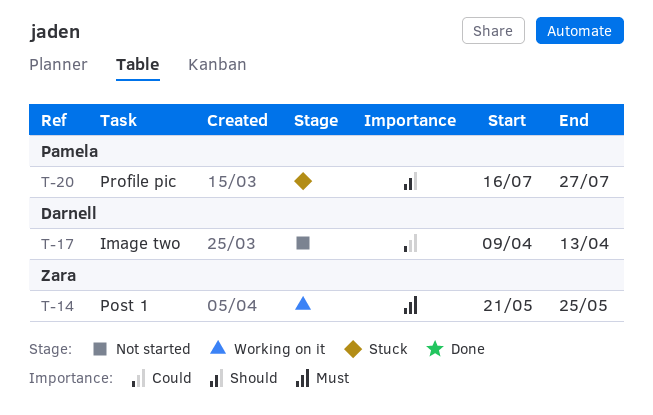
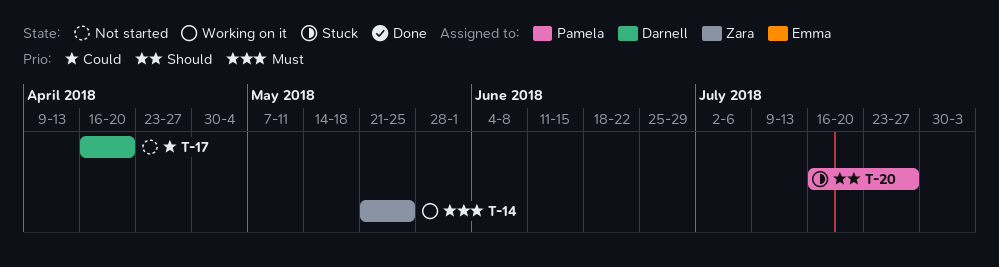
T-17, start: Apr 9 -> Apr 16
T-17, due: Apr 13 -> Apr 20

